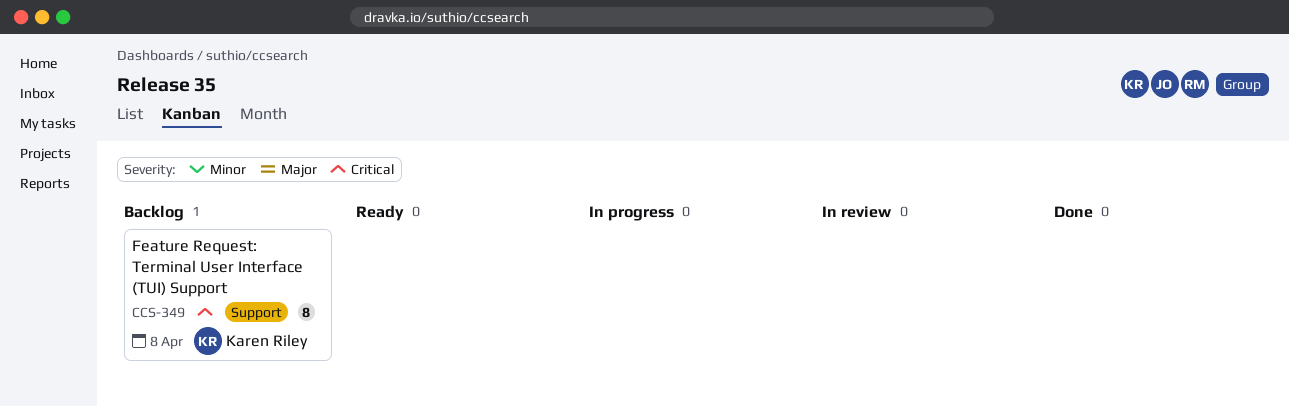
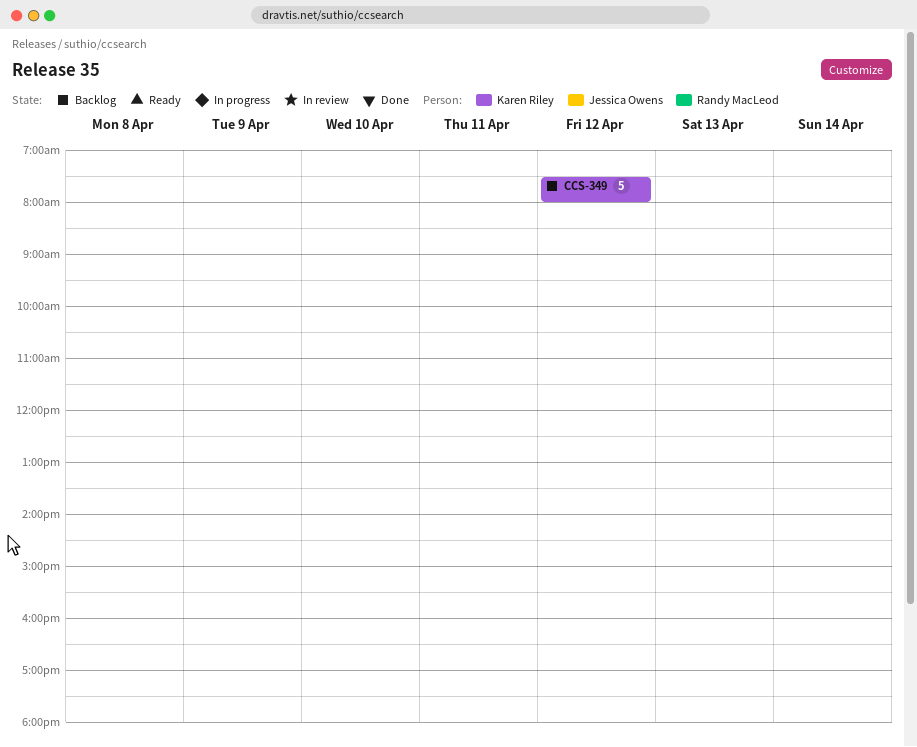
CCS-349, estimate: 8 -> 5
CCS-349, day: Apr 8 -> Apr 12

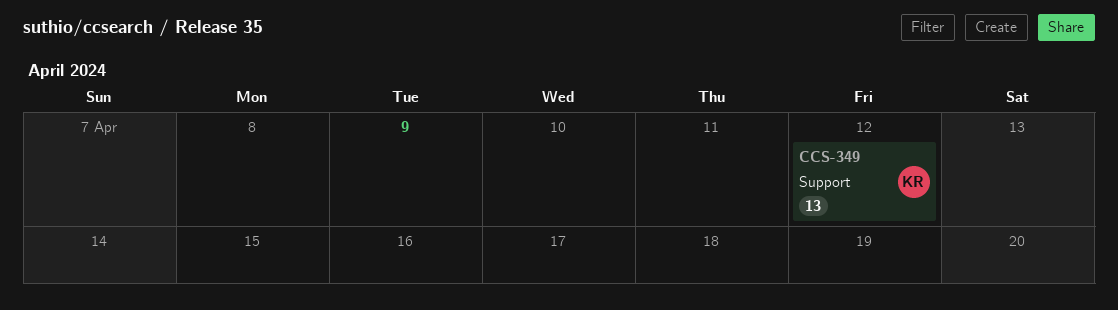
CCS-349, estimate: 5 -> 13

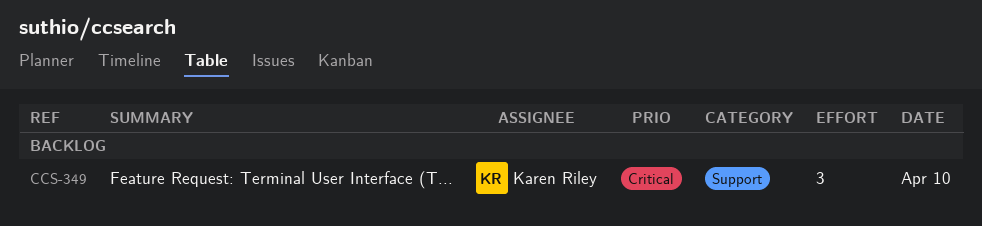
CCS-349, estimate: 13 -> 3
CCS-349, day: Apr 12 -> Apr 10

